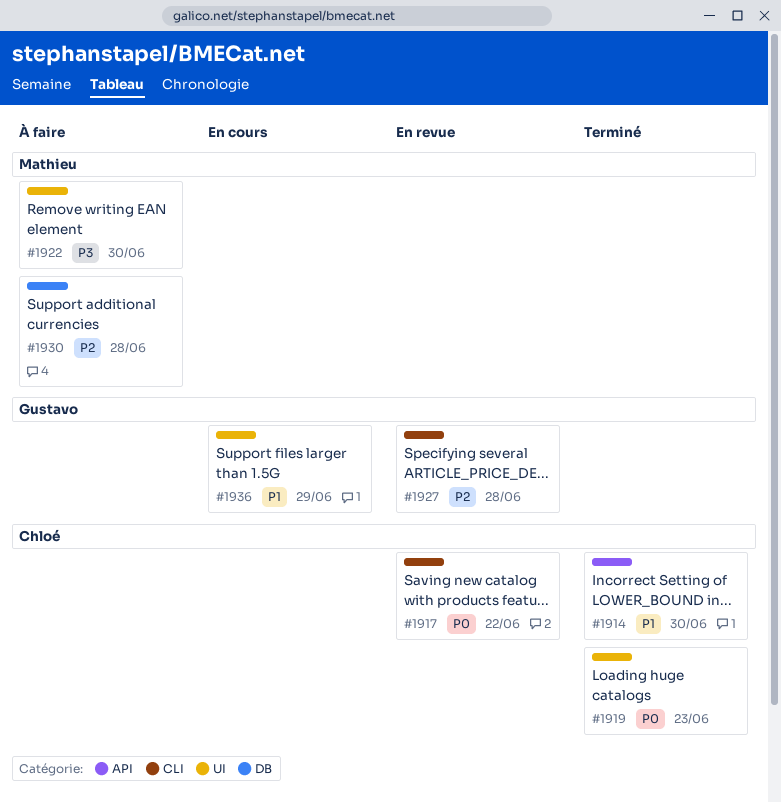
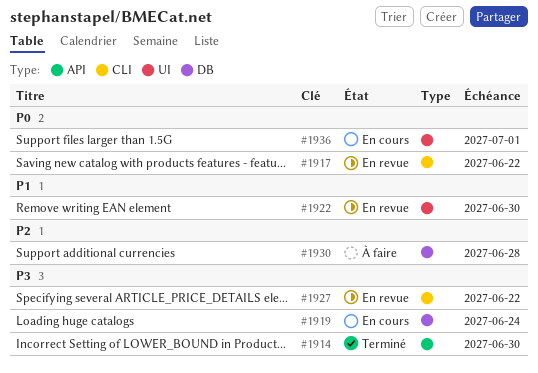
#1914, priority: P1 -> P3
#1919, status: Terminé -> En cours
#1919, priority: P0 -> P3
#1919, label: UI -> DB
#1919, due: Jun 23 -> Jun 24
#1922, status: À faire -> En revue
#1922, priority: P3 -> P1
#1927, priority: P2 -> P3
#1927, due: Jun 28 -> Jun 22
#1936, priority: P1 -> P0
#1936, due: Jun 29 -> Jul 1

